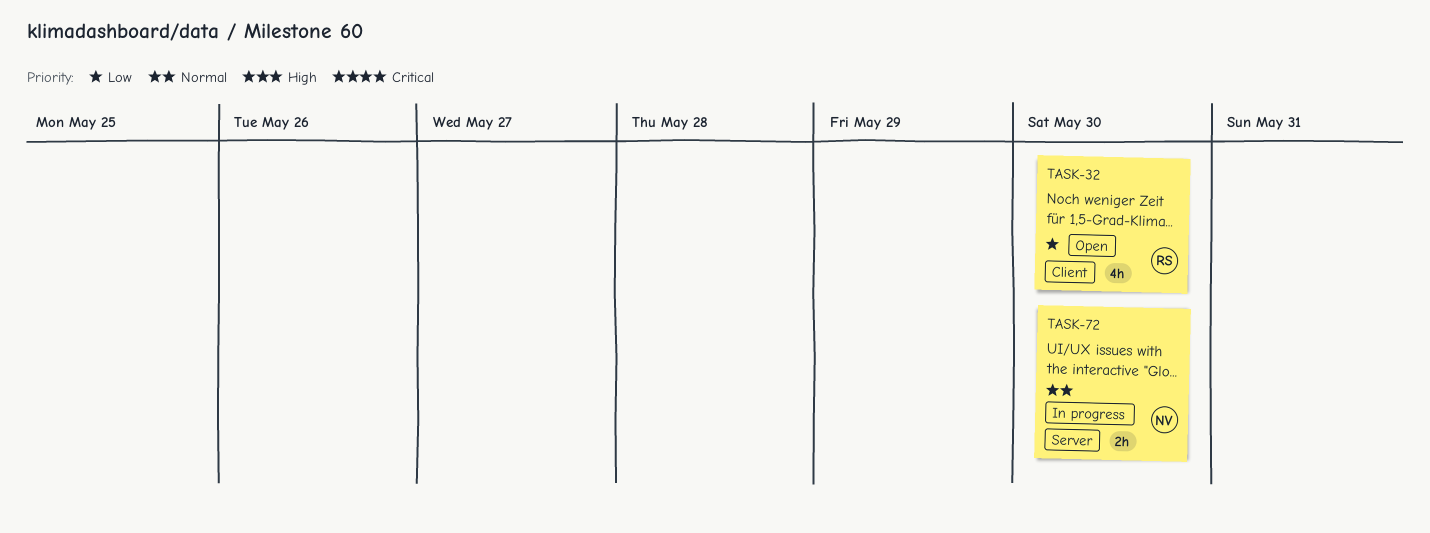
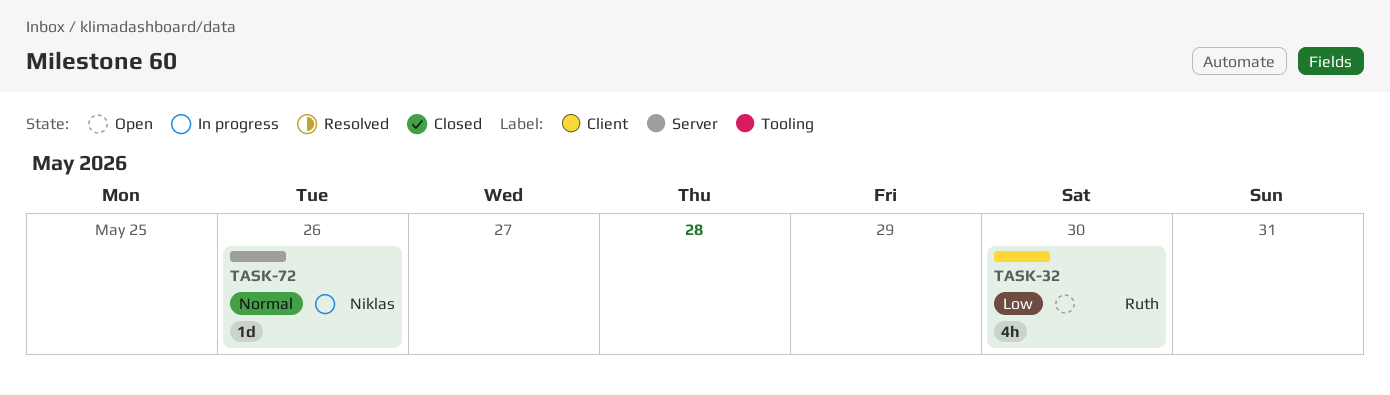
TASK-72, estimate: 2h -> 1d
TASK-72, due: May 30 -> May 26

